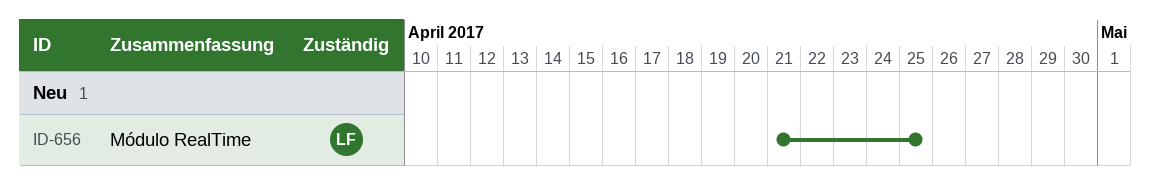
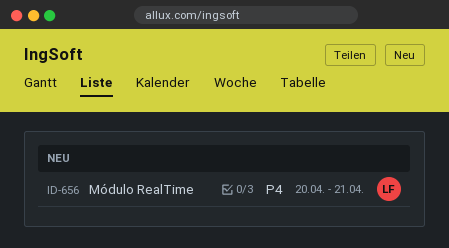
ID-656, start: Apr 21 -> Apr 20
ID-656, due: Apr 25 -> Apr 21

